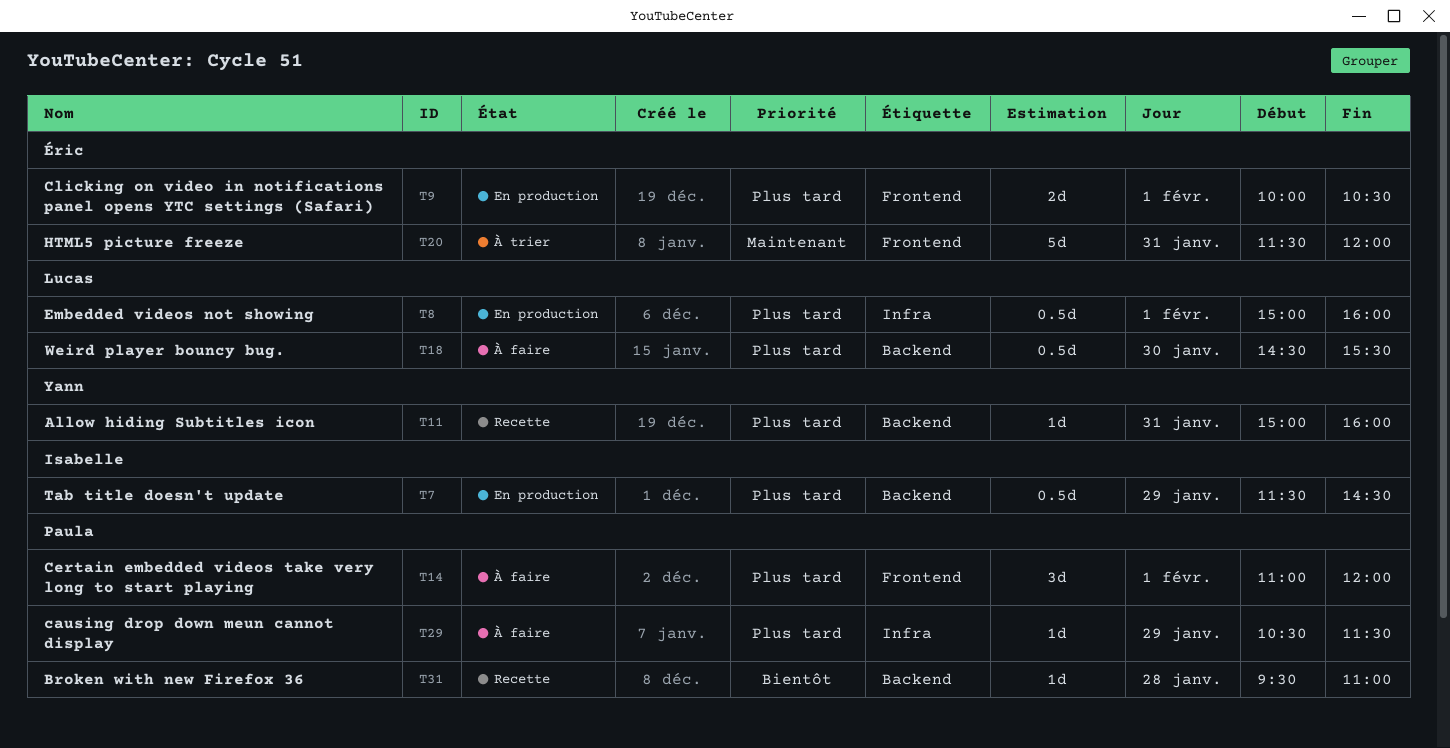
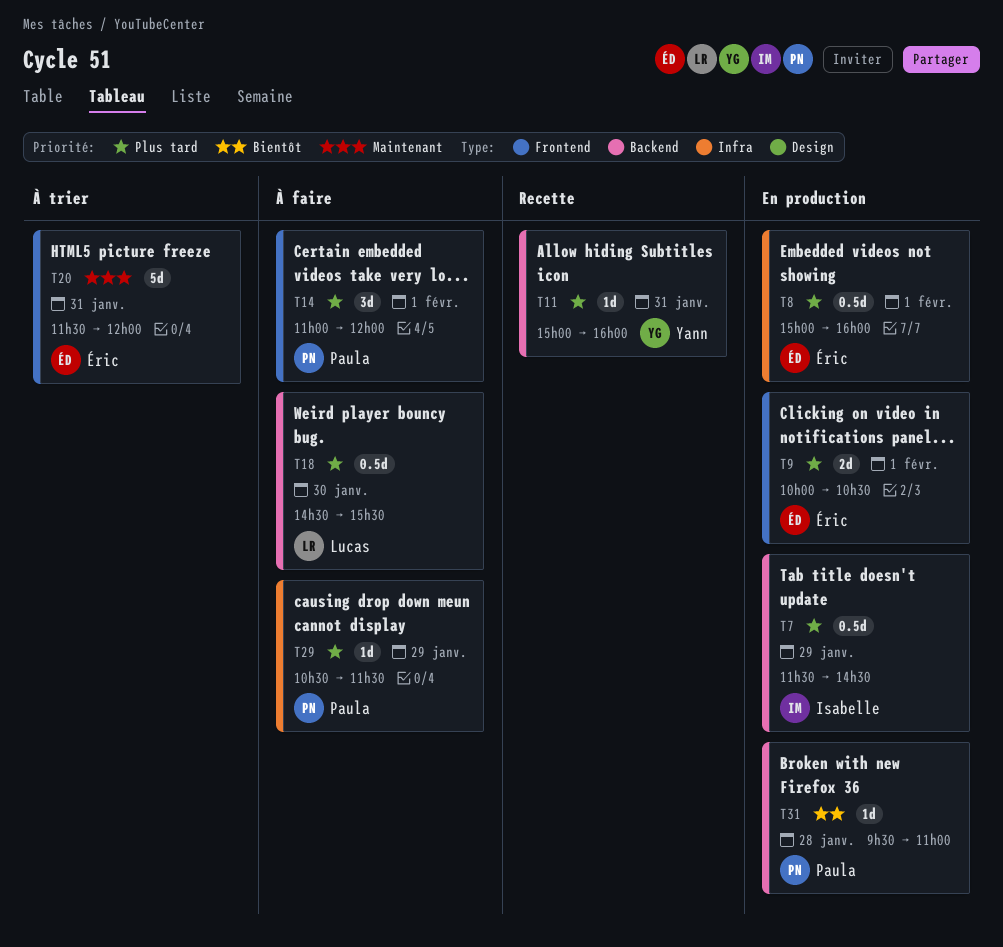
T8, owner: Lucas -> Éric
T31, status: Recette -> En production

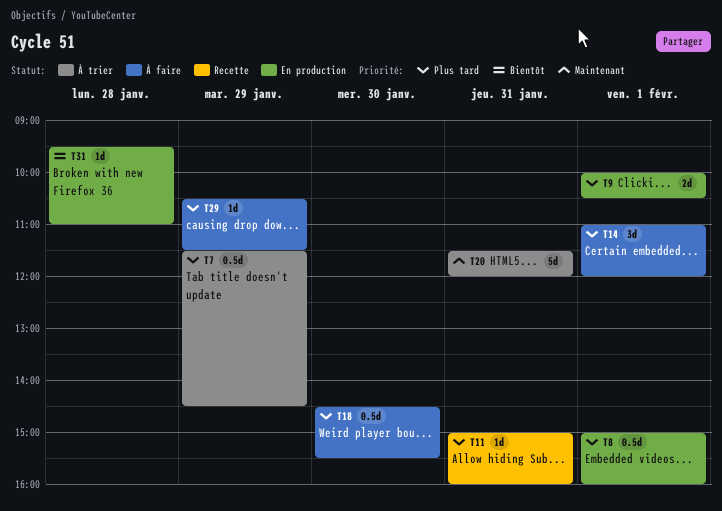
T7, status: En production -> À trier

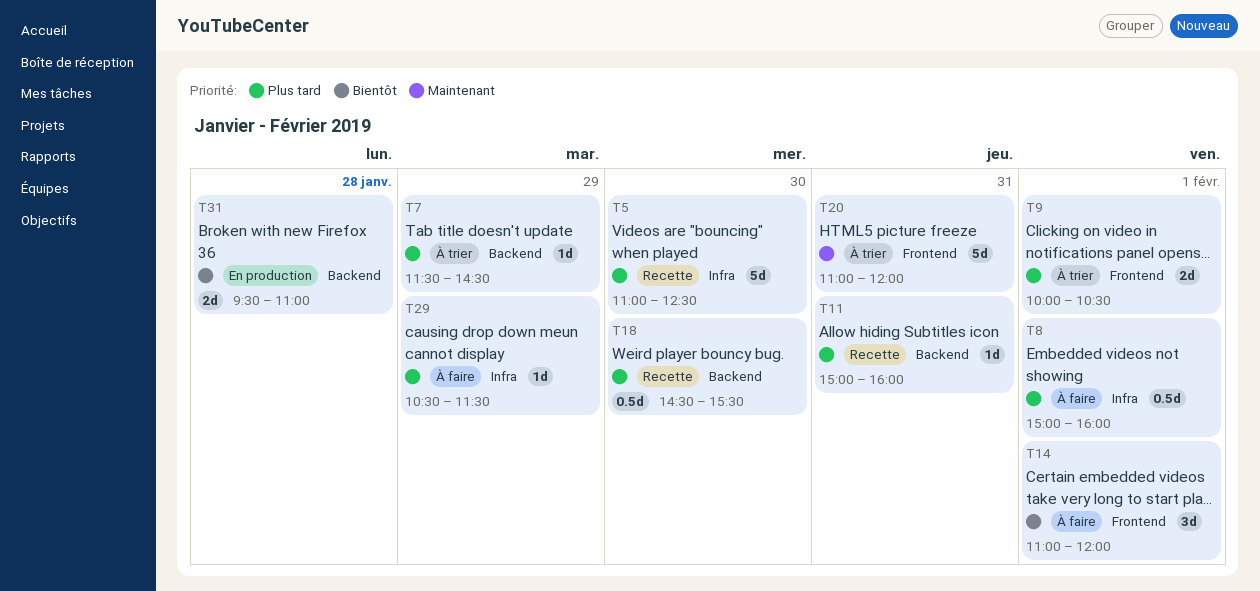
T5: none -> present
T7, estimate: 0.5d -> 1d
T8, status: En production -> À faire
T9, status: En production -> À trier
T14, priority: Plus tard -> Bientôt
T18, status: À faire -> Recette
T20, begins: 11:30 -> 11:00
T31, estimate: 1d -> 2d

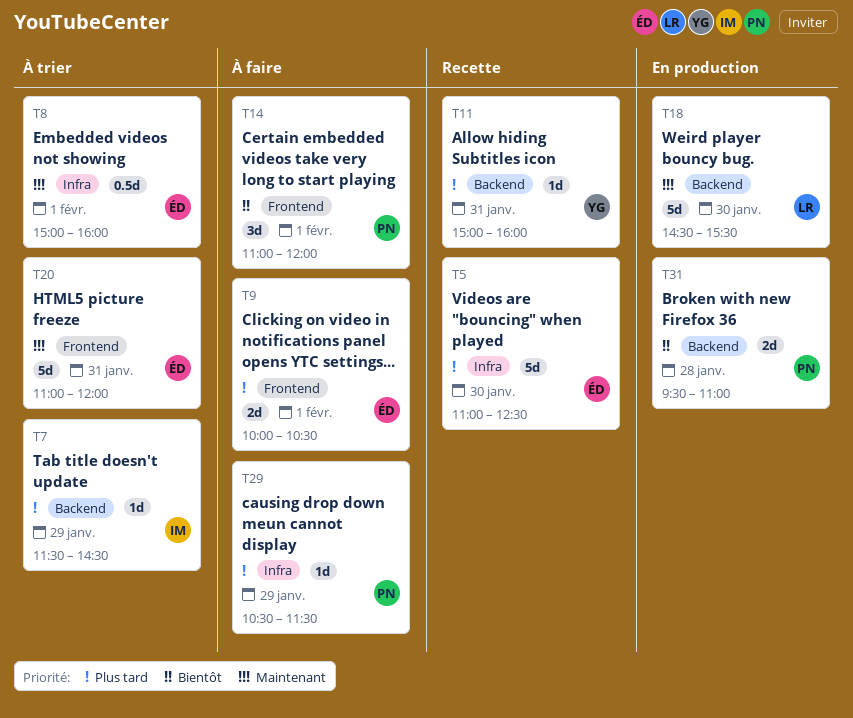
T8, status: À faire -> À trier
T8, priority: Plus tard -> Maintenant
T9, status: À trier -> À faire
T18, status: Recette -> En production
T18, priority: Plus tard -> Maintenant
T18, estimate: 0.5d -> 5d

